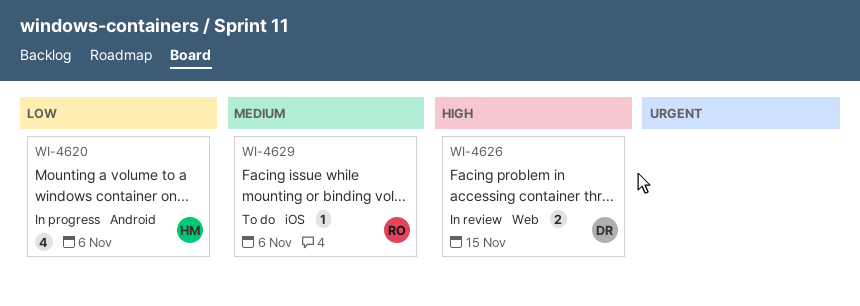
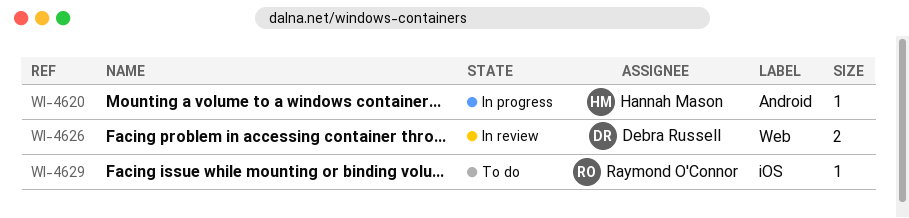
WI-4620, estimate: 4 -> 1

